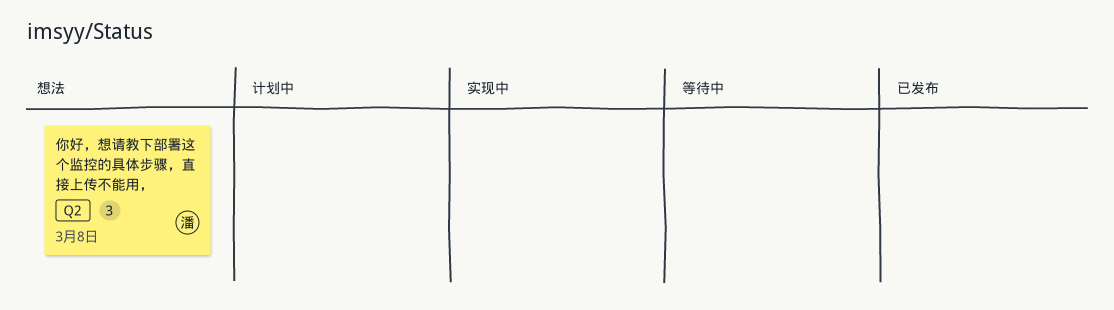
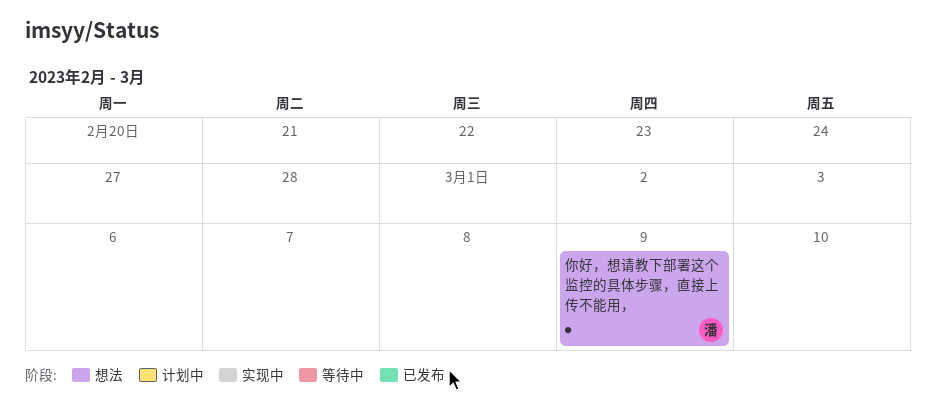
你好，想请教下部署这个监控的具体步骤，直接上传不能用，, estimate: 3 -> 1
你好，想请教下部署这个监控的具体步骤，直接上传不能用，, due: Mar 8 -> Mar 9

